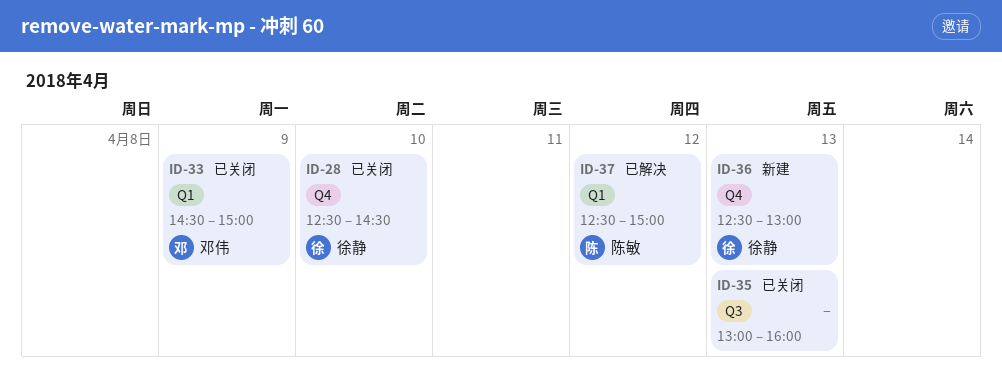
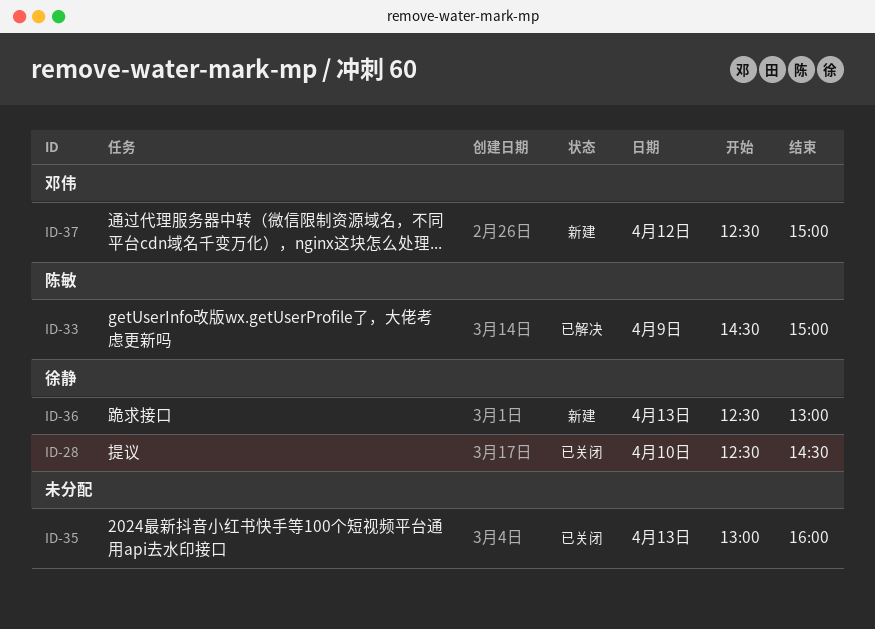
ID-33, status: 已关闭 -> 已解决
ID-33, owner: 邓伟 -> 陈敏
ID-37, status: 已解决 -> 新建
ID-37, owner: 陈敏 -> 邓伟

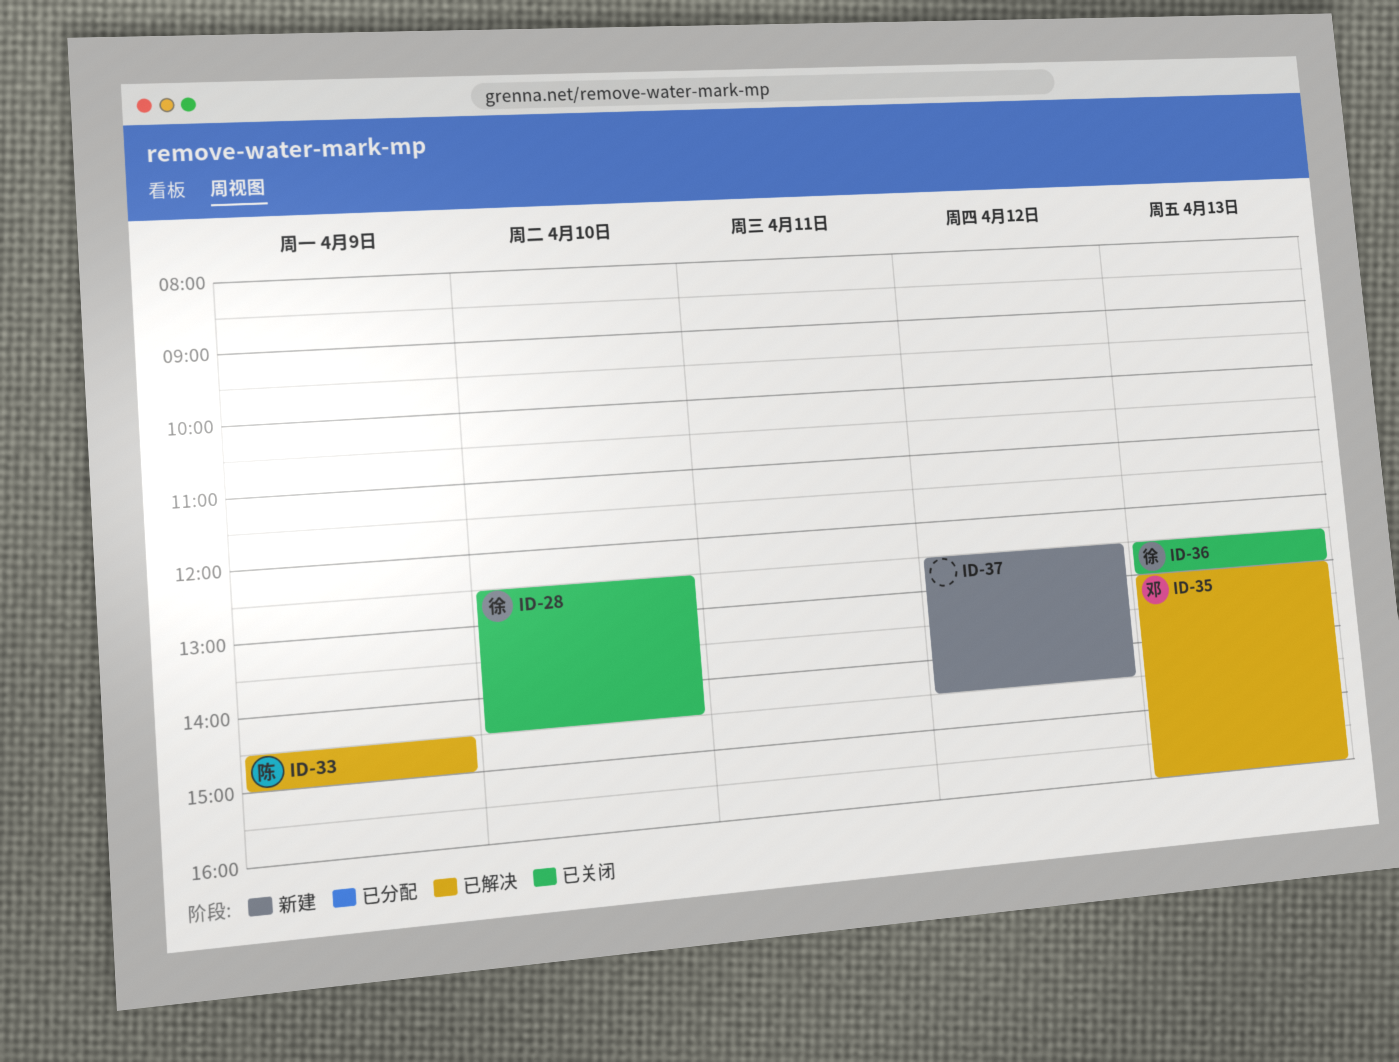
ID-35, status: 已关闭 -> 已解决
ID-35, owner: none -> 邓伟
ID-36, status: 新建 -> 已关闭
ID-37, owner: 邓伟 -> none
ID-37, ends: 15:00 -> 14:30

